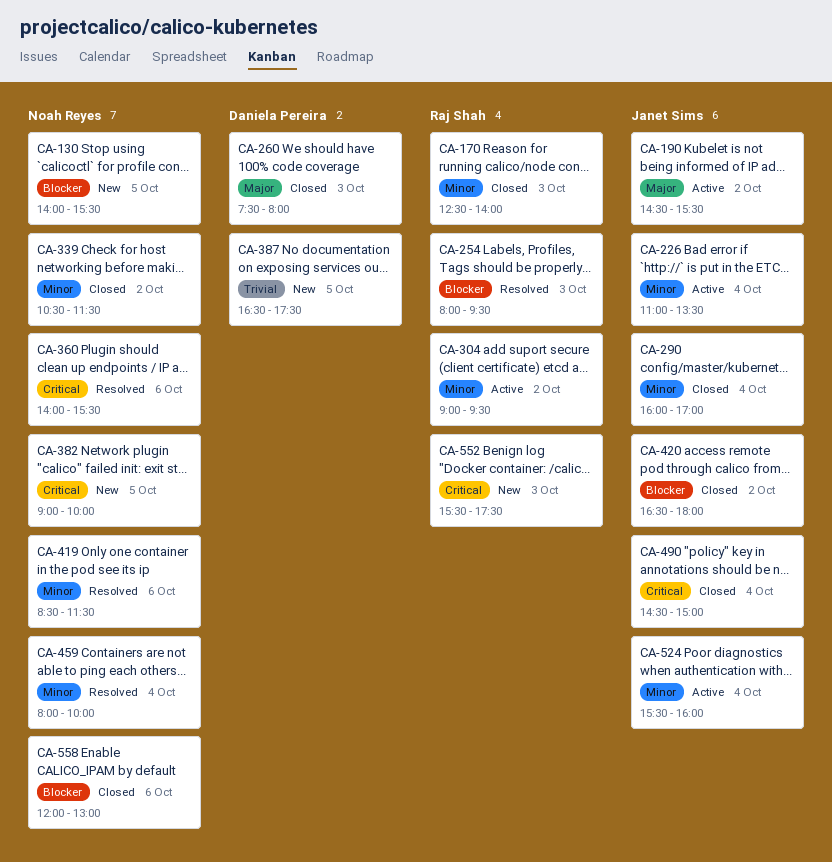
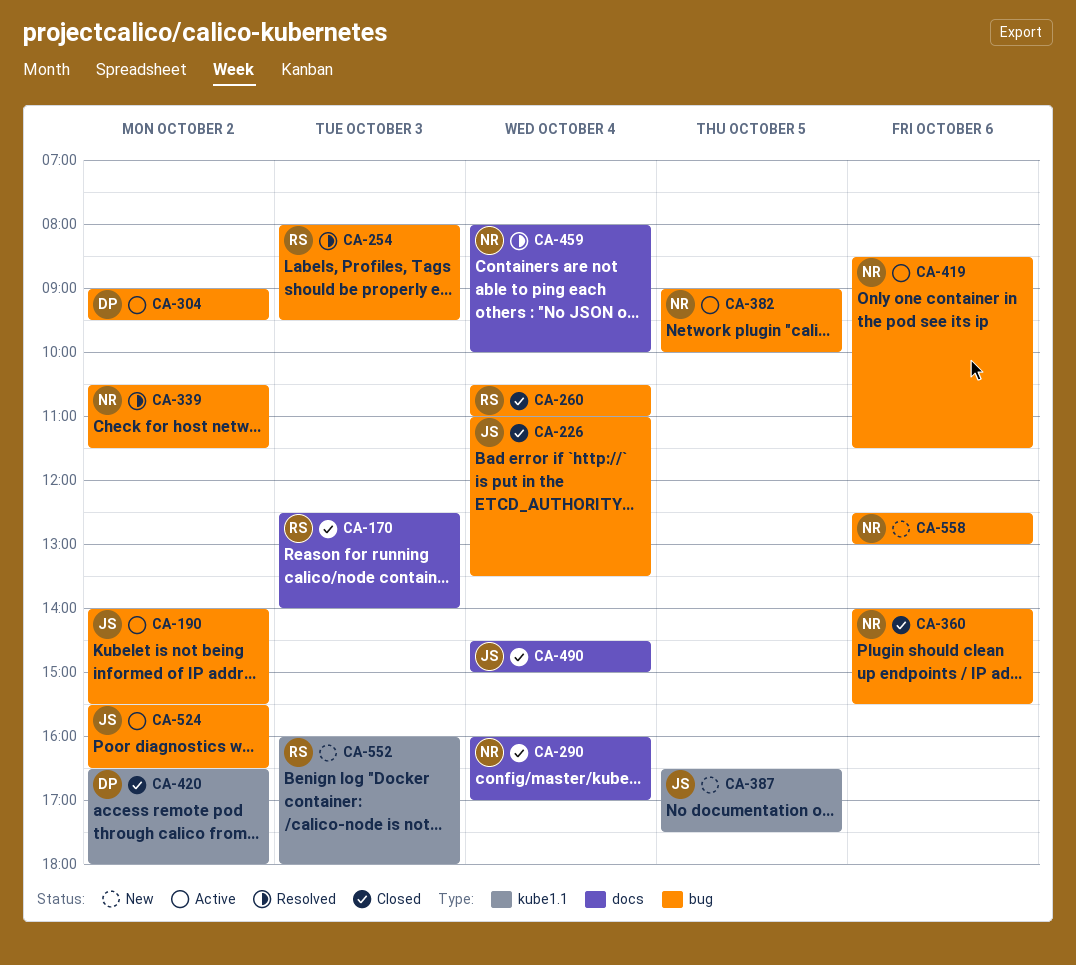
CA-130: present -> none
CA-190, begins: 14:30 -> 14:00
CA-226, status: Active -> Closed
CA-260, owner: Daniela Pereira -> Raj Shah
CA-260, day: Oct 3 -> Oct 4
CA-260, begins: 07:30 -> 10:30
CA-260, ends: 08:00 -> 11:00
CA-290, owner: Janet Sims -> Noah Reyes
CA-304, owner: Raj Shah -> Daniela Pereira
CA-339, status: Closed -> Resolved
CA-360, status: Resolved -> Closed
CA-382, status: New -> Active
CA-387, owner: Daniela Pereira -> Janet Sims
CA-419, status: Resolved -> Active
CA-420, owner: Janet Sims -> Daniela Pereira
CA-524, day: Oct 4 -> Oct 2
CA-524, ends: 16:00 -> 16:30
CA-552, begins: 15:30 -> 16:00
CA-552, ends: 17:30 -> 18:00
CA-558, status: Closed -> New
CA-558, begins: 12:00 -> 12:30

